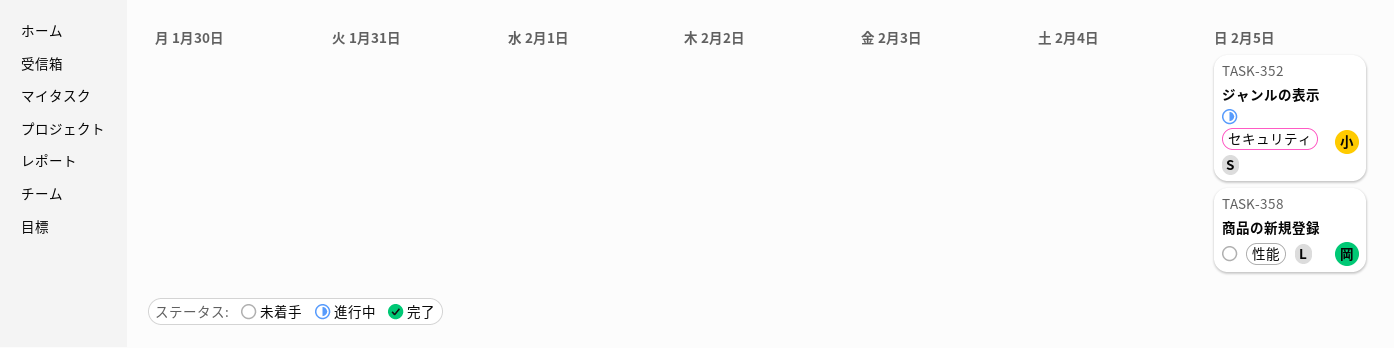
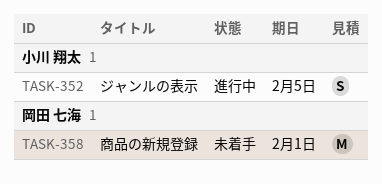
TASK-358, estimate: L -> M
TASK-358, due: Feb 5 -> Feb 1

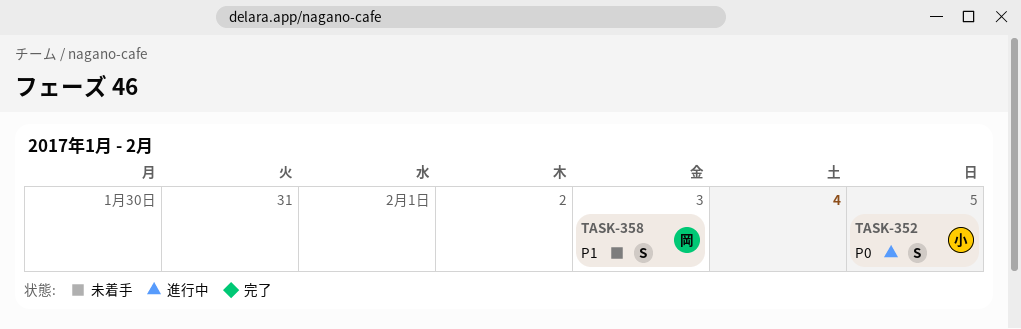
TASK-358, estimate: M -> S
TASK-358, due: Feb 1 -> Feb 3

